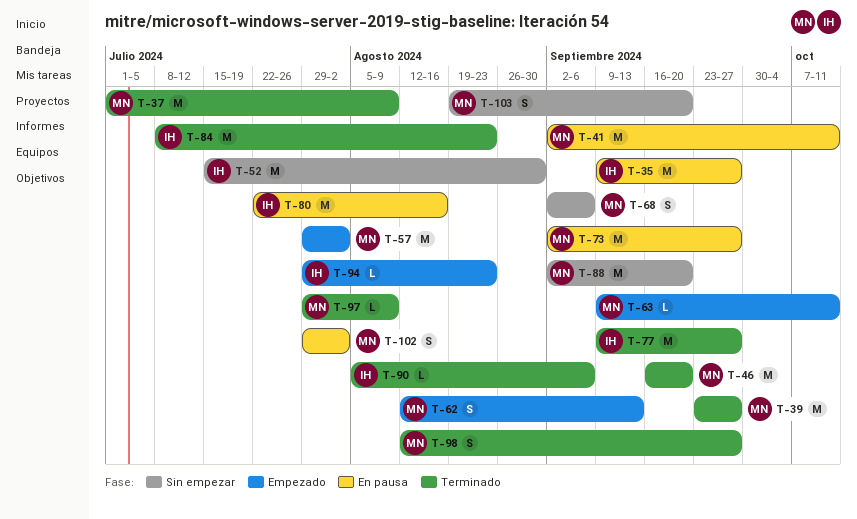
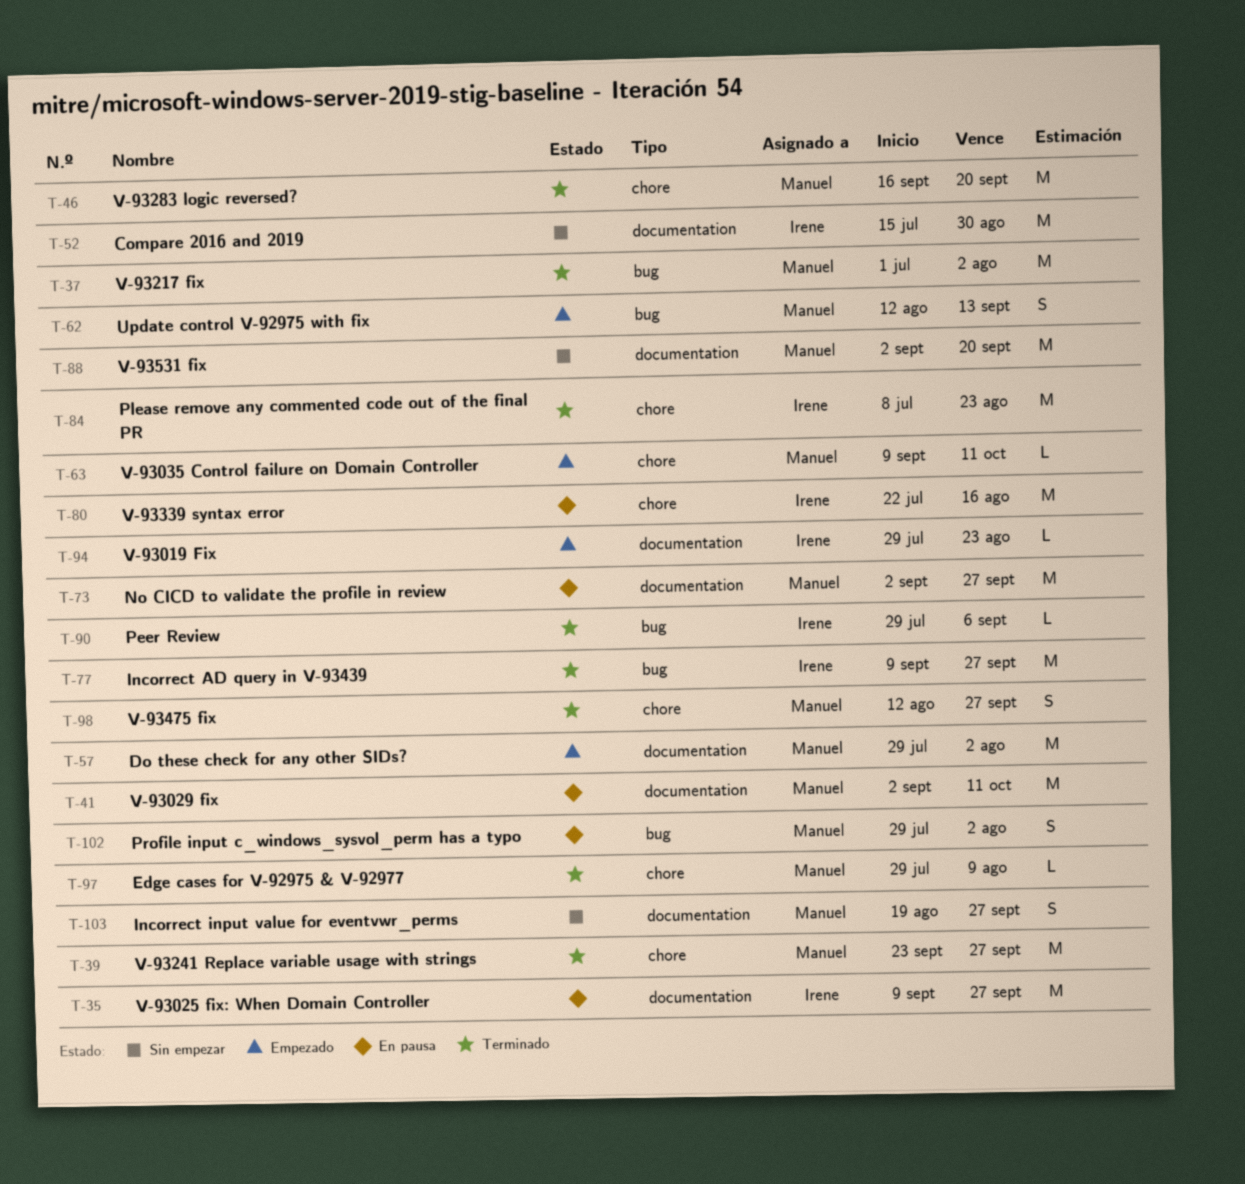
T-37, due: Aug 9 -> Aug 2
T-68: present -> none
T-90, start: Aug 5 -> Jul 29
T-103, due: Sep 20 -> Sep 27

